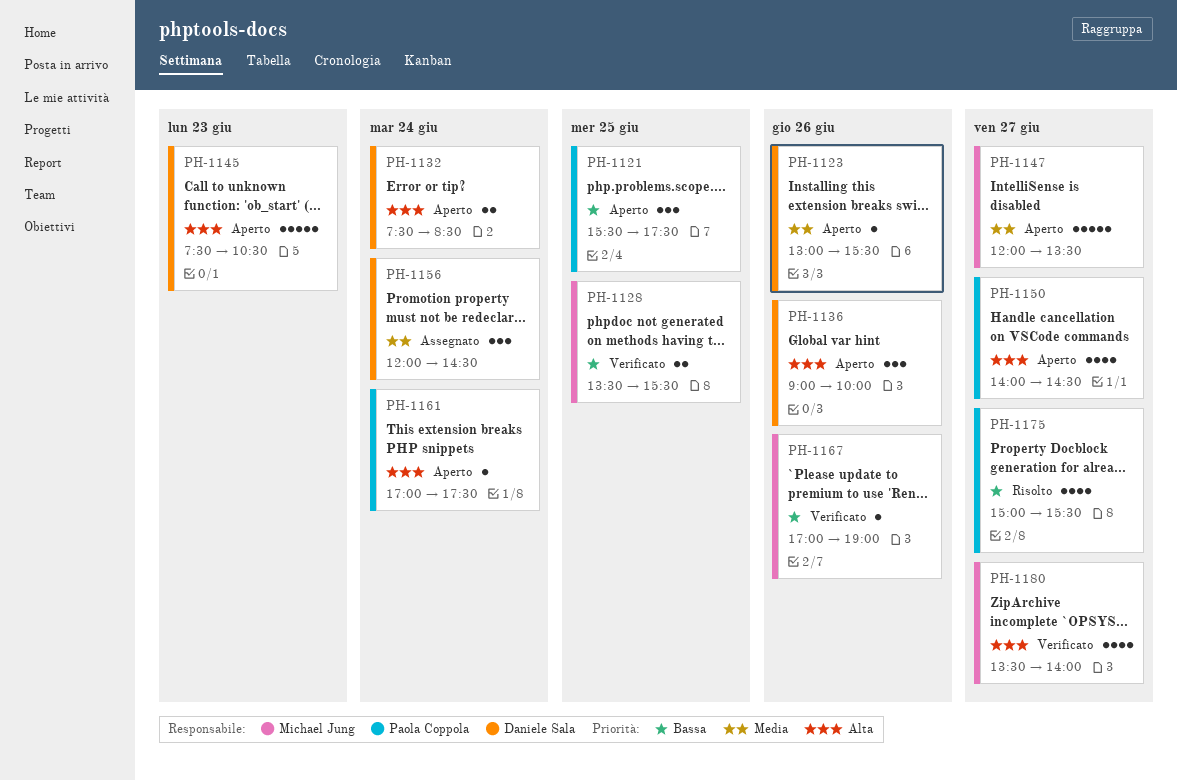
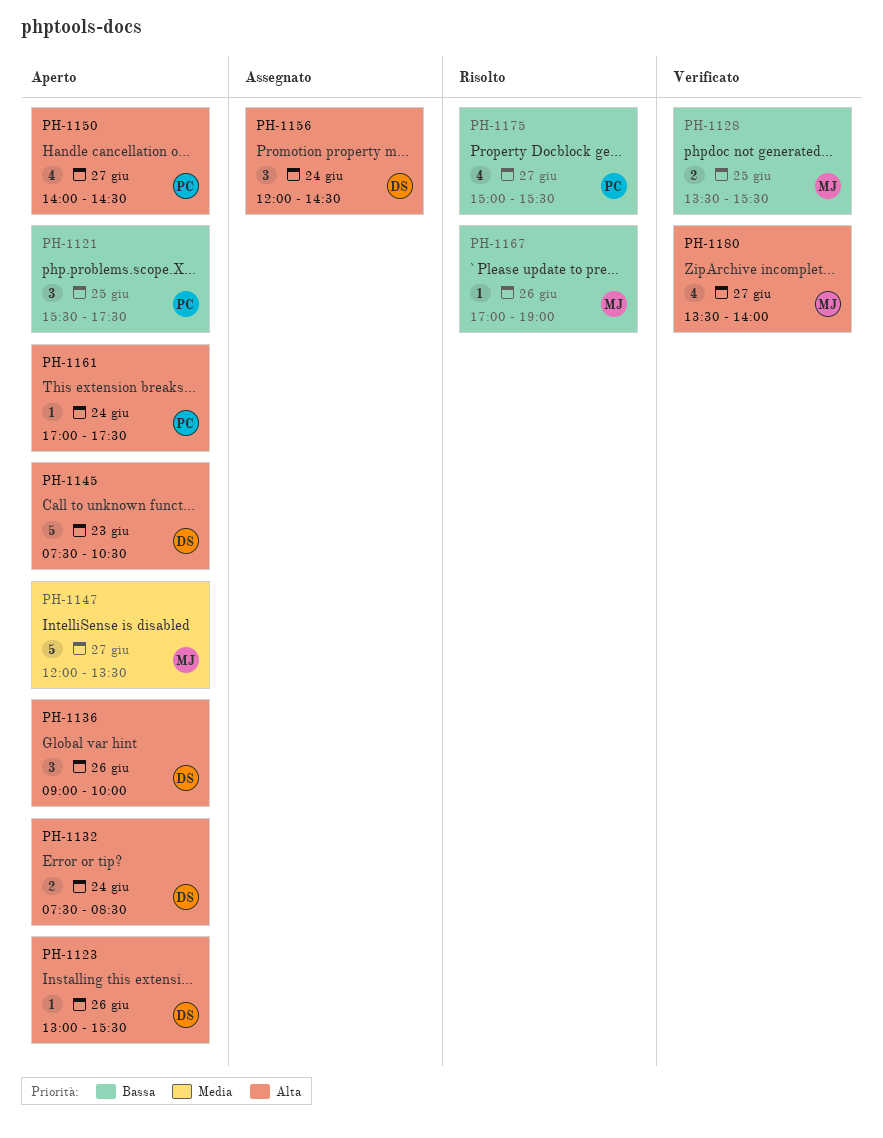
PH-1123, priority: Media -> Alta
PH-1156, priority: Media -> Alta
PH-1167, status: Verificato -> Risolto

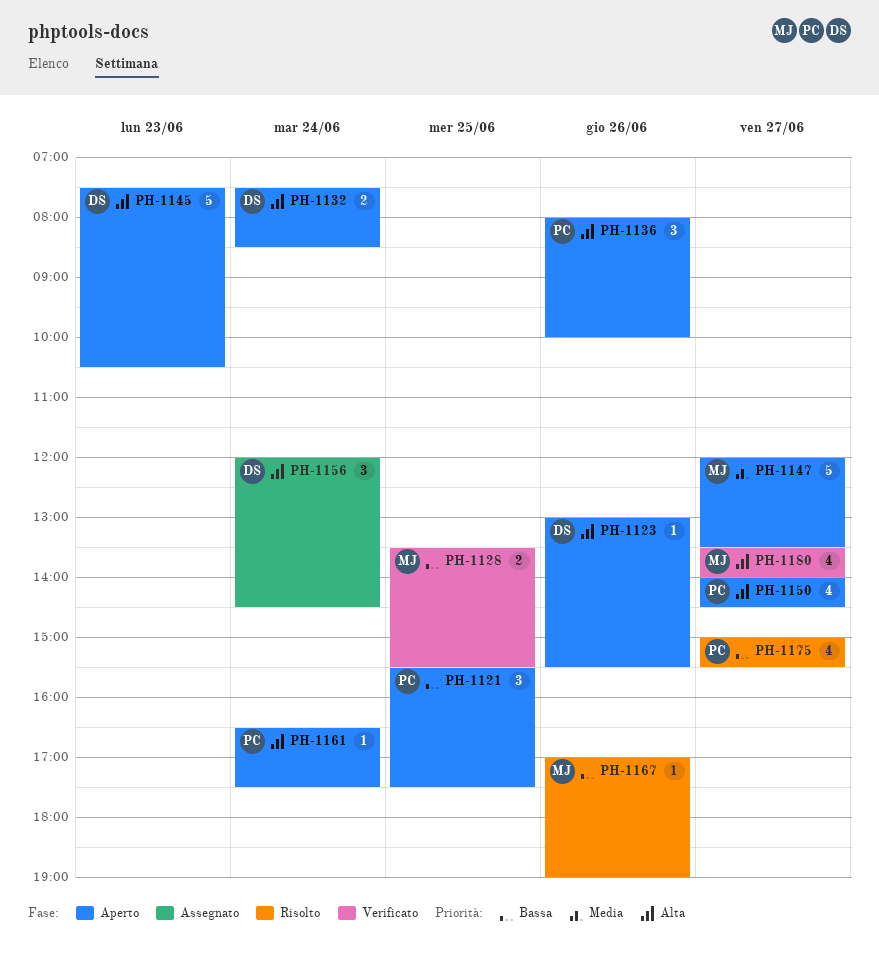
PH-1136, owner: DS -> PC
PH-1136, begins: 09:00 -> 08:00
PH-1161, begins: 17:00 -> 16:30

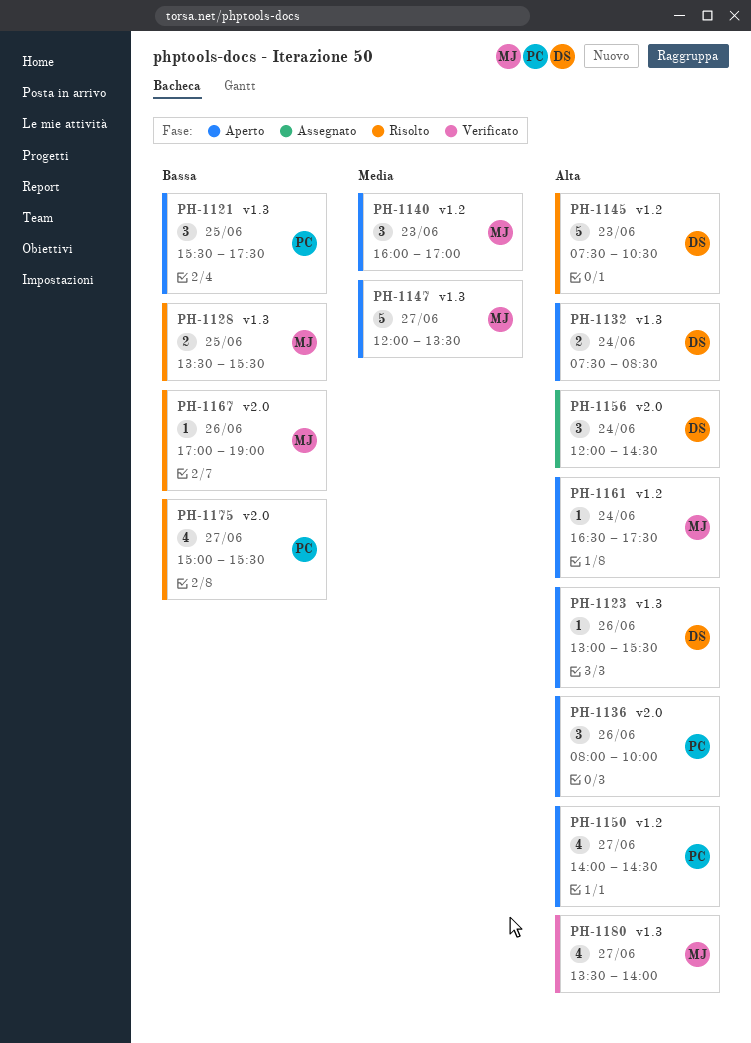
PH-1128, status: Verificato -> Risolto
PH-1140: none -> present
PH-1145, status: Aperto -> Risolto
PH-1161, owner: PC -> MJ

